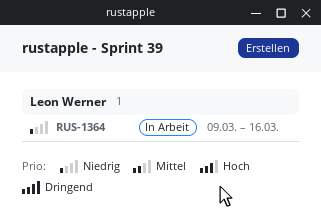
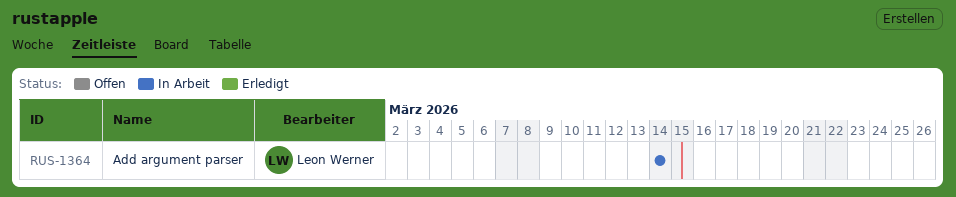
RUS-1364, start: Mar 9 -> Mar 14
RUS-1364, due: Mar 16 -> Mar 14

